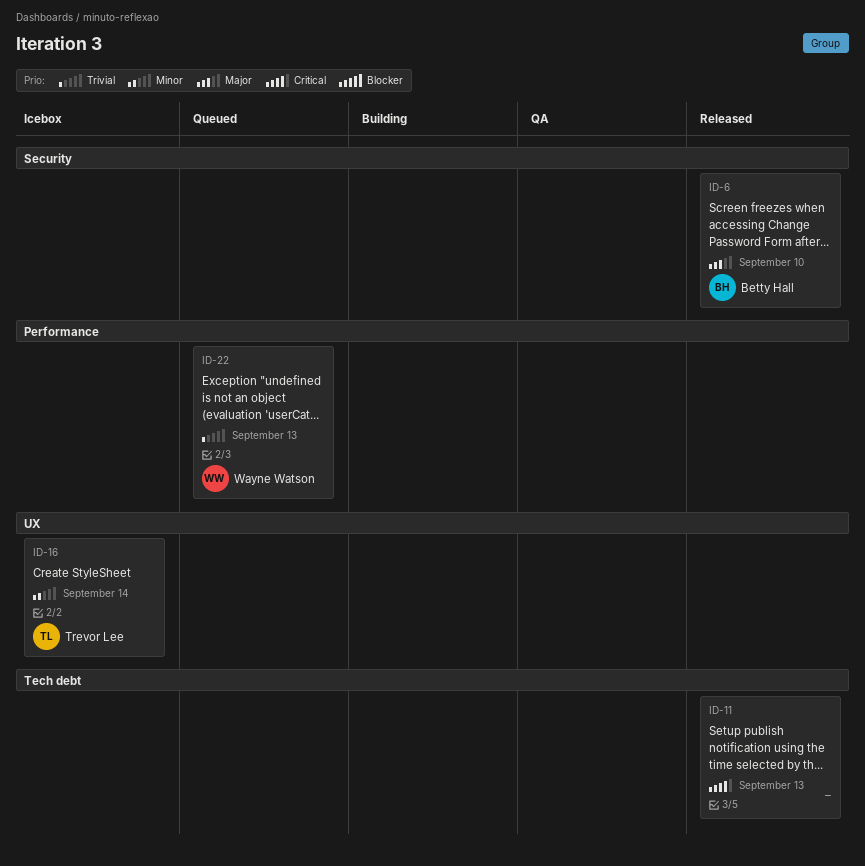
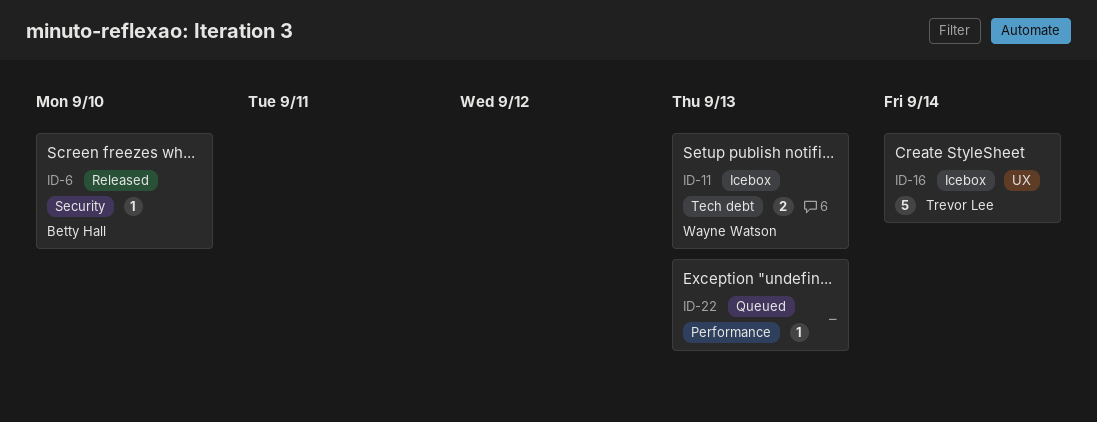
ID-11, status: Released -> Icebox
ID-11, owner: none -> Wayne Watson
ID-22, owner: Wayne Watson -> none

